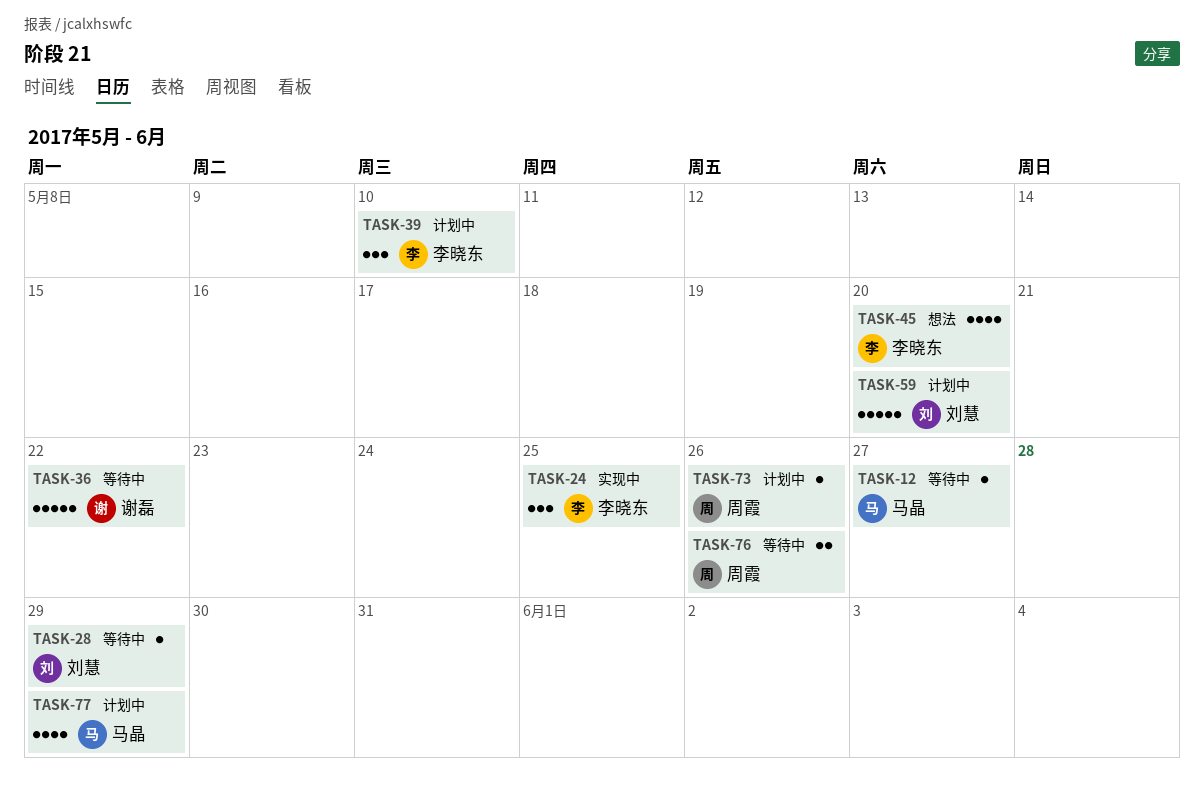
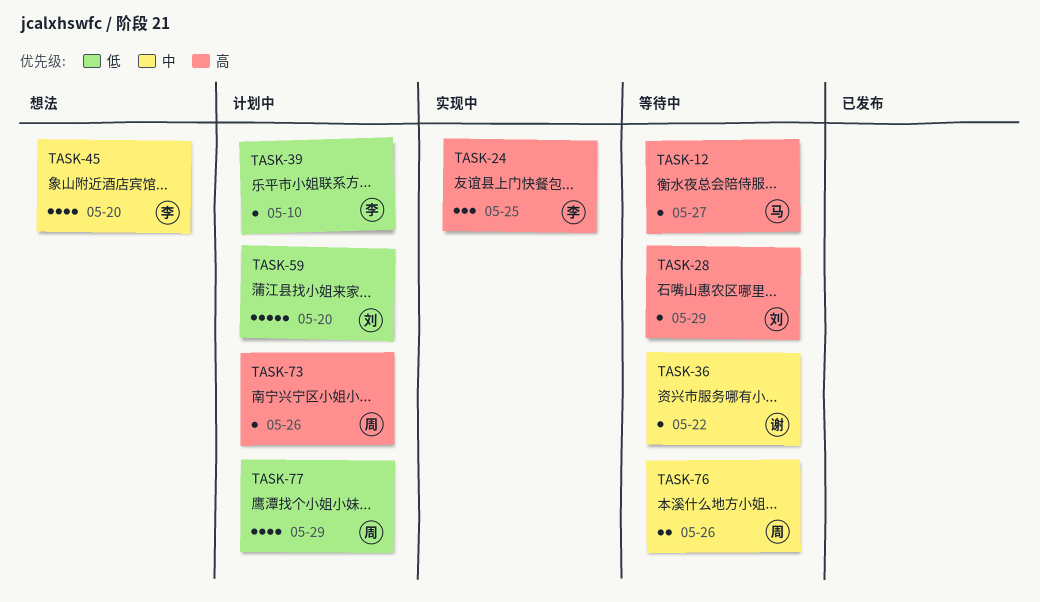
TASK-36, estimate: 5 -> 1
TASK-39, estimate: 3 -> 1
TASK-77, owner: 马晶 -> 周霞

